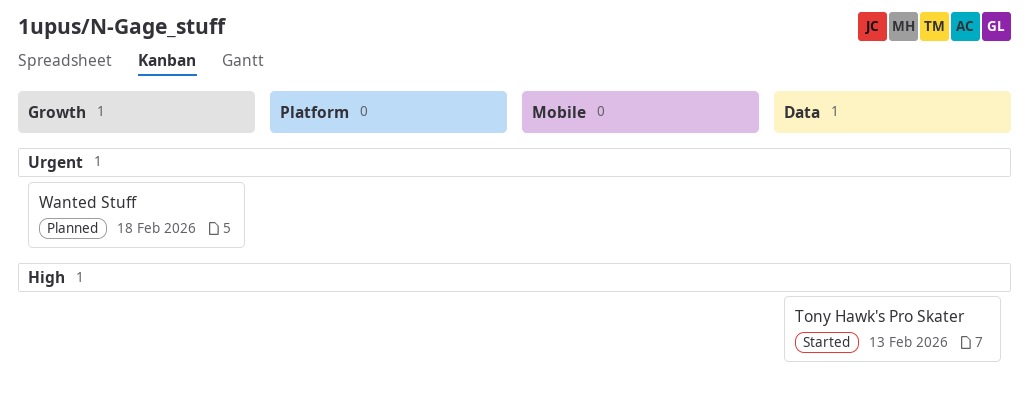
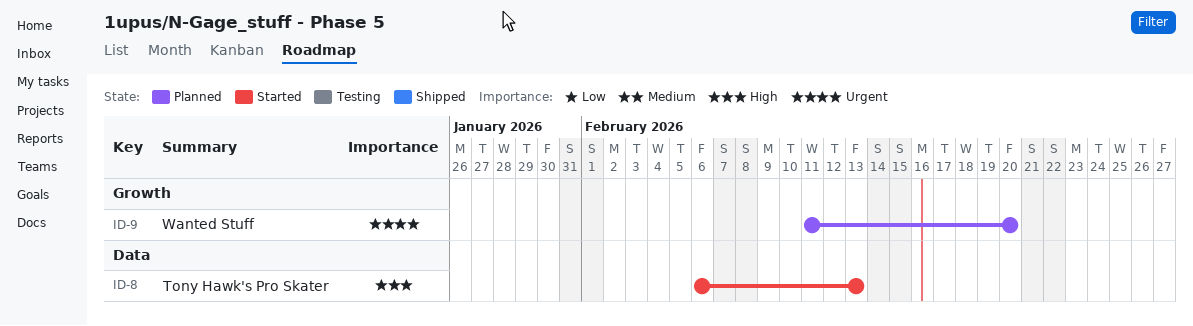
Wanted Stuff, due: Feb 18 -> Feb 20

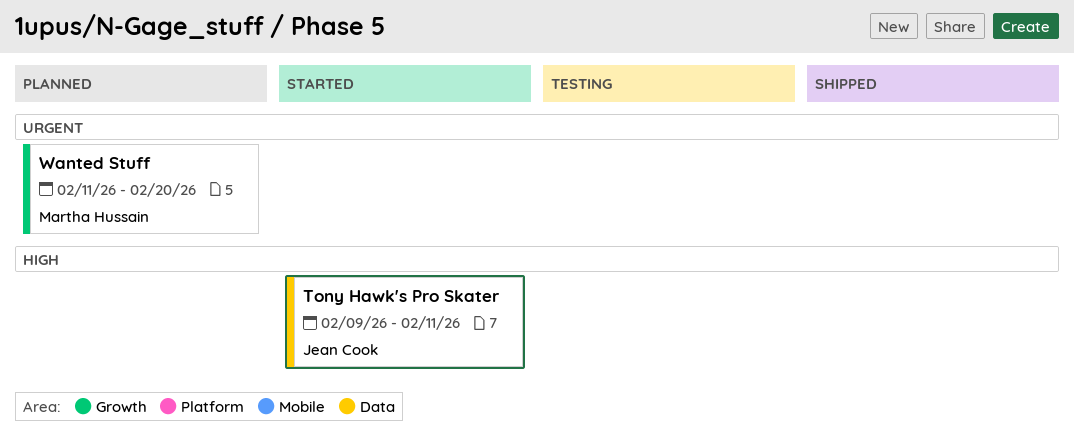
Tony Hawk's Pro Skater, start: Feb 6 -> Feb 9
Tony Hawk's Pro Skater, due: Feb 13 -> Feb 11

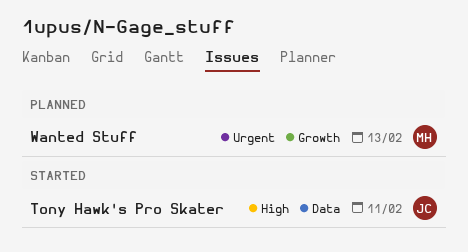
Wanted Stuff, due: Feb 20 -> Feb 13

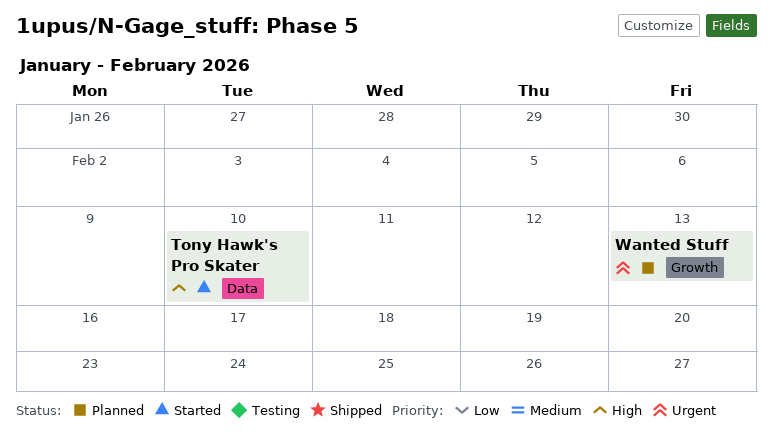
Tony Hawk's Pro Skater, due: Feb 11 -> Feb 10

